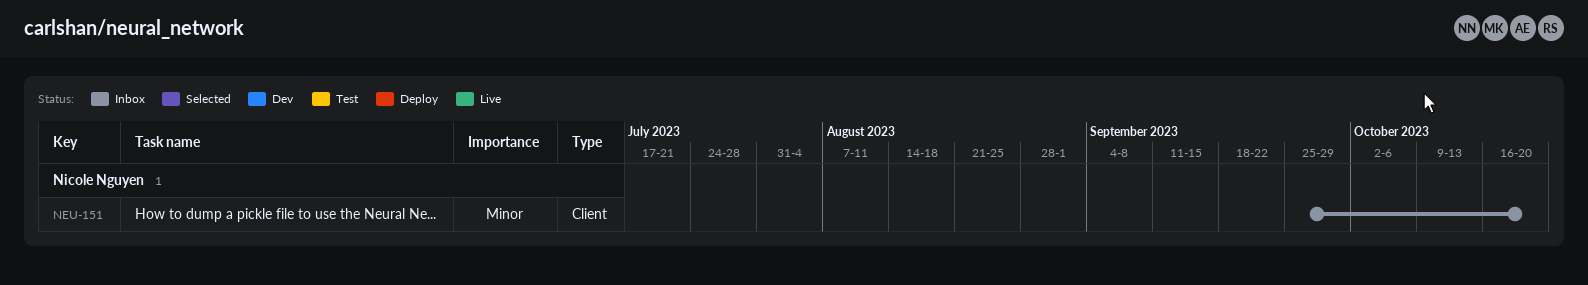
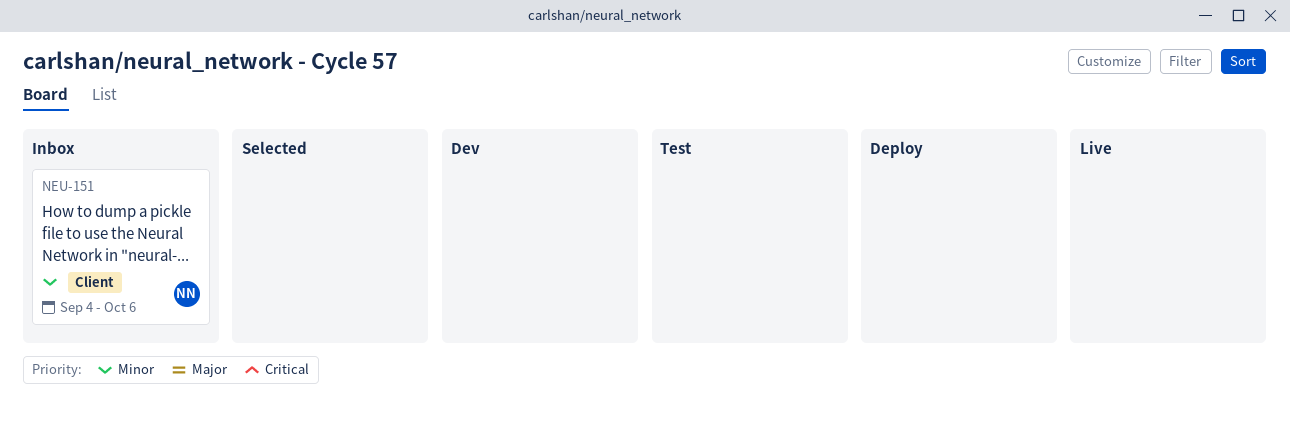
NEU-151, start: Sep 25 -> Sep 4
NEU-151, due: Oct 20 -> Oct 6

